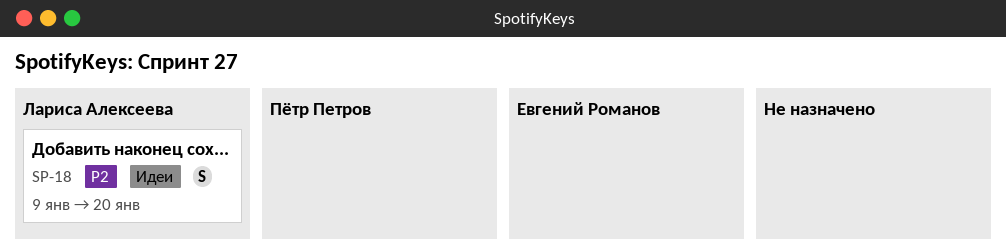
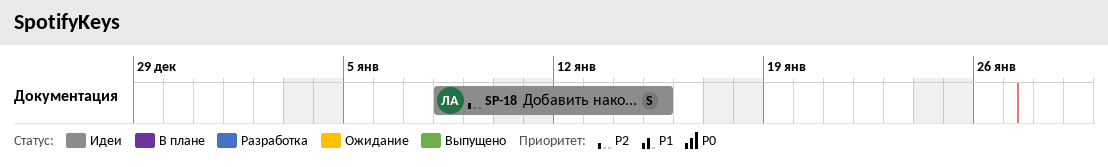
SP-18, start: Jan 9 -> Jan 8
SP-18, due: Jan 20 -> Jan 15

